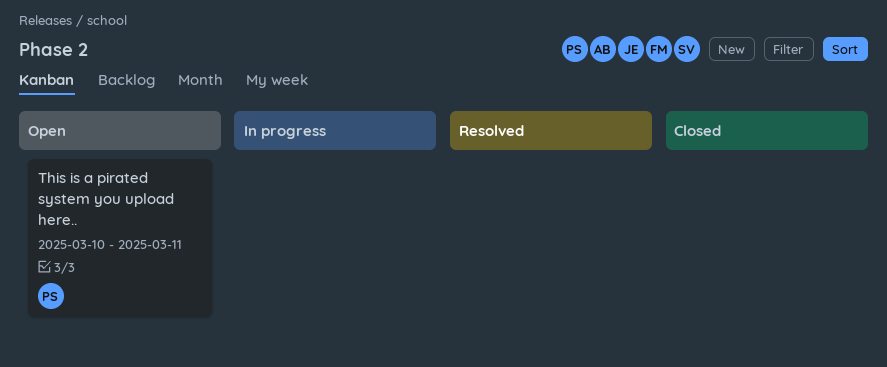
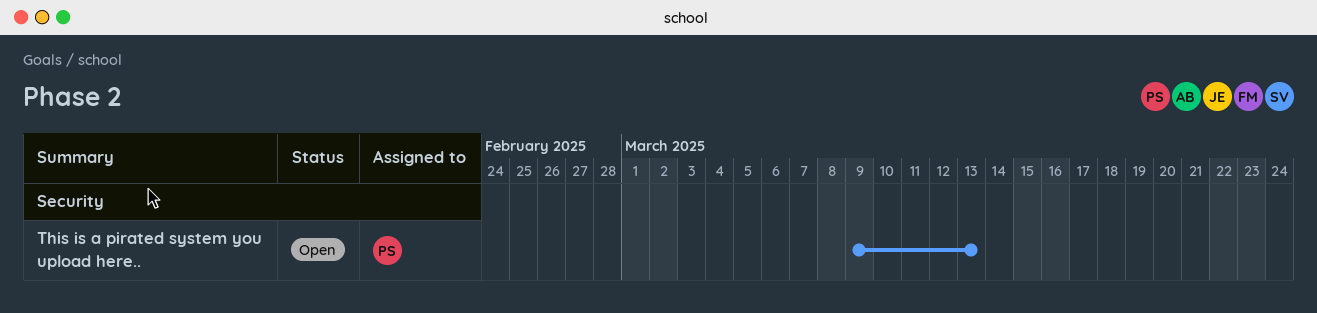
This is a pirated system you upload here.., start: Mar 10 -> Mar 9
This is a pirated system you upload here.., due: Mar 11 -> Mar 13

